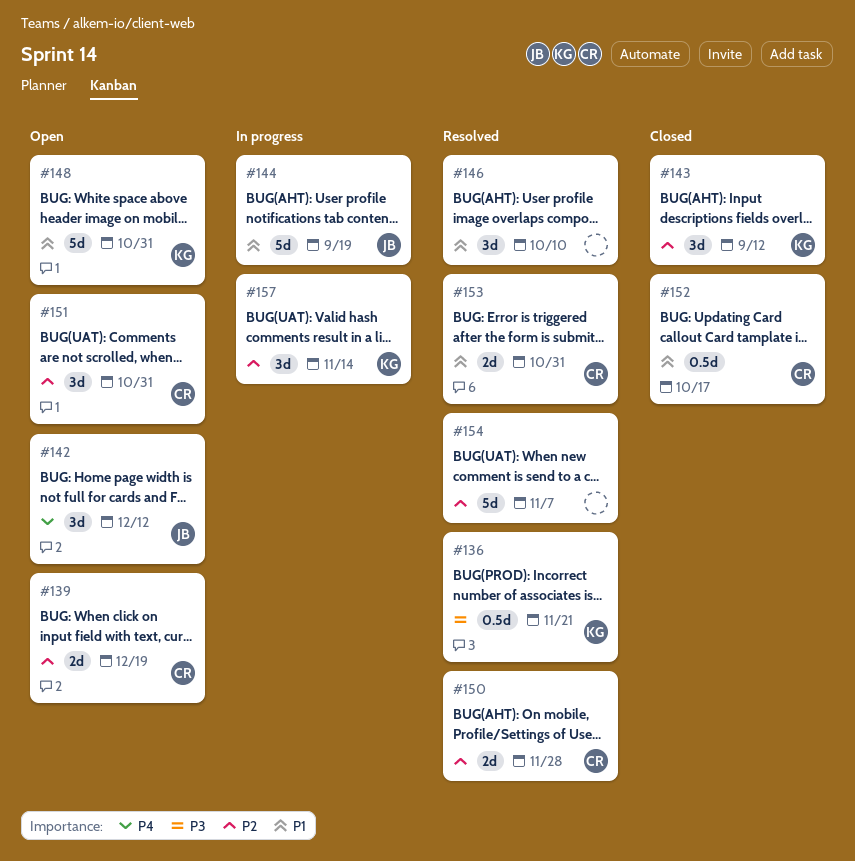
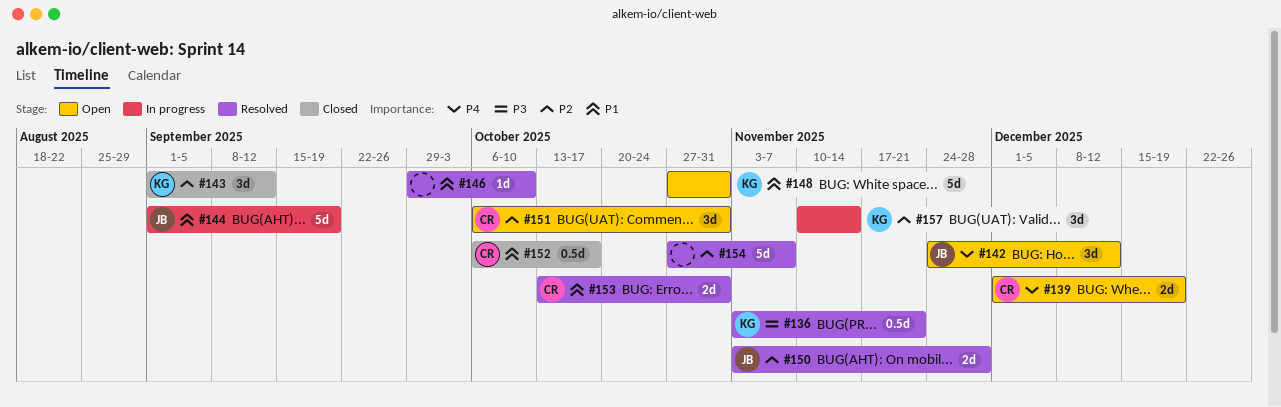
#139, priority: P2 -> P4
#146, estimate: 3d -> 1d
#150, owner: CR -> JB

